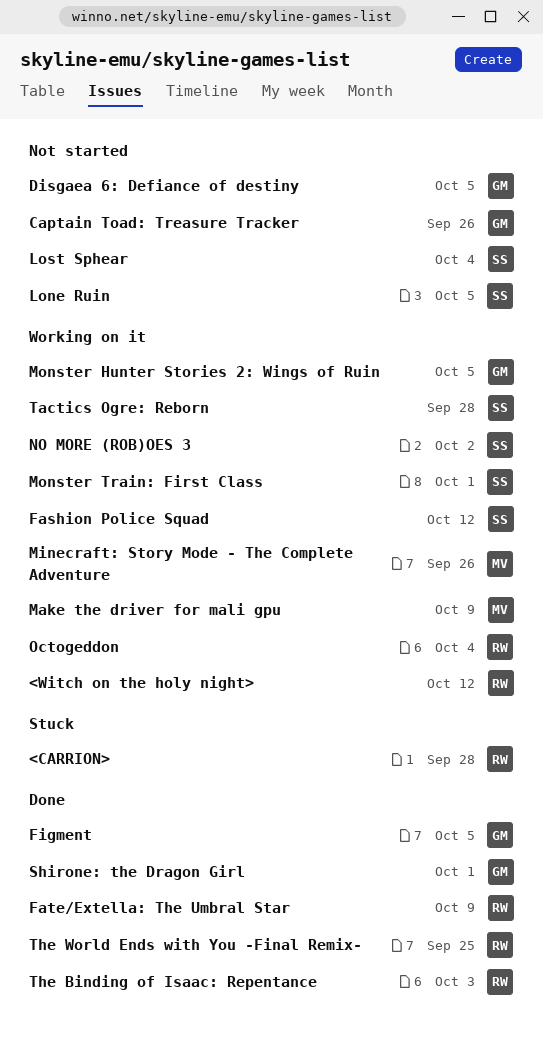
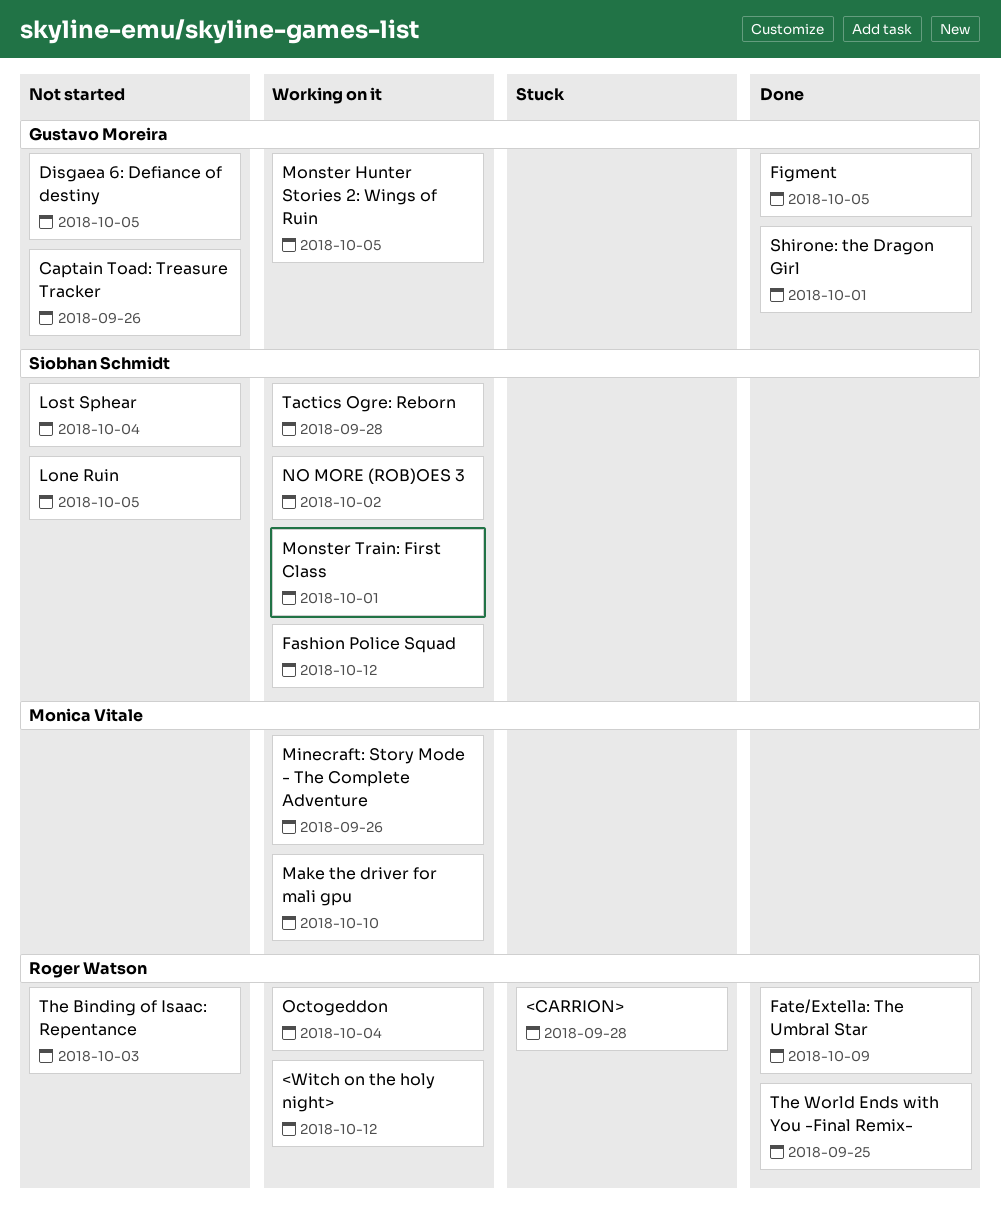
Make the driver for mali gpu, due: Oct 9 -> Oct 10
The Binding of Isaac: Repentance, status: Done -> Not started

